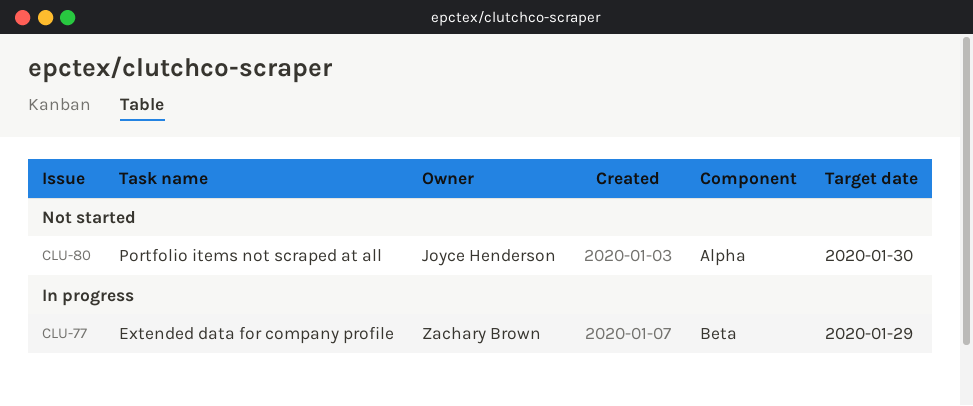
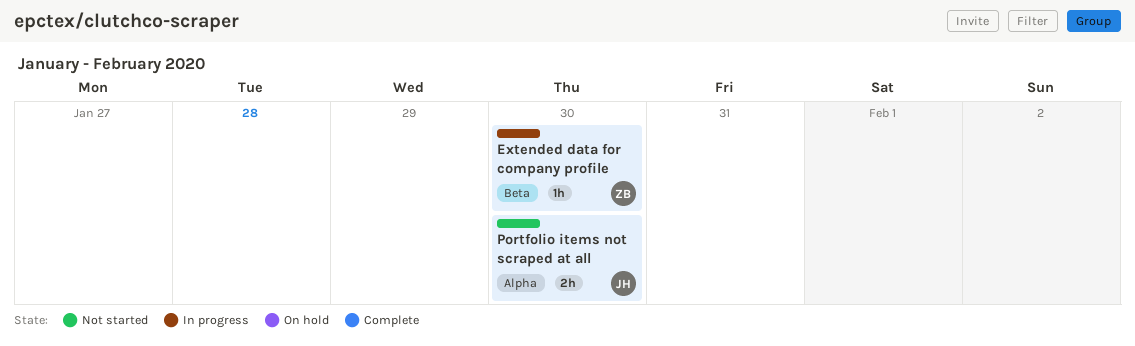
Extended data for company profile, due: Jan 29 -> Jan 30

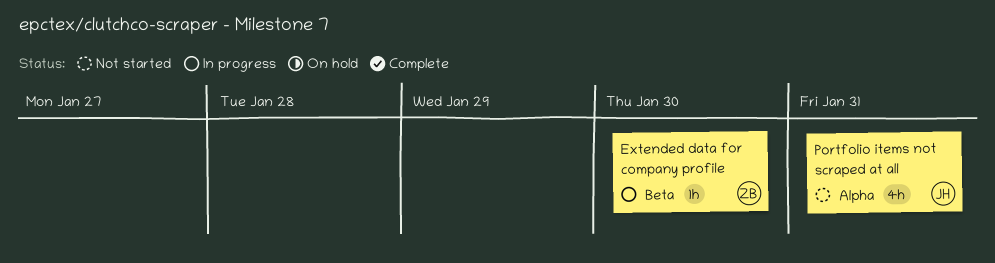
Portfolio items not scraped at all, estimate: 2h -> 4h
Portfolio items not scraped at all, due: Jan 30 -> Jan 31

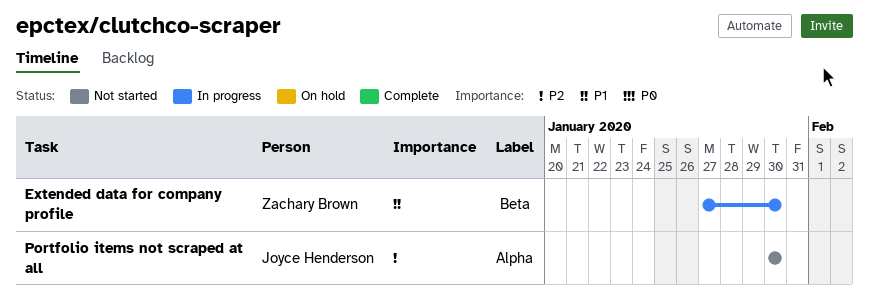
Portfolio items not scraped at all, due: Jan 31 -> Jan 30

